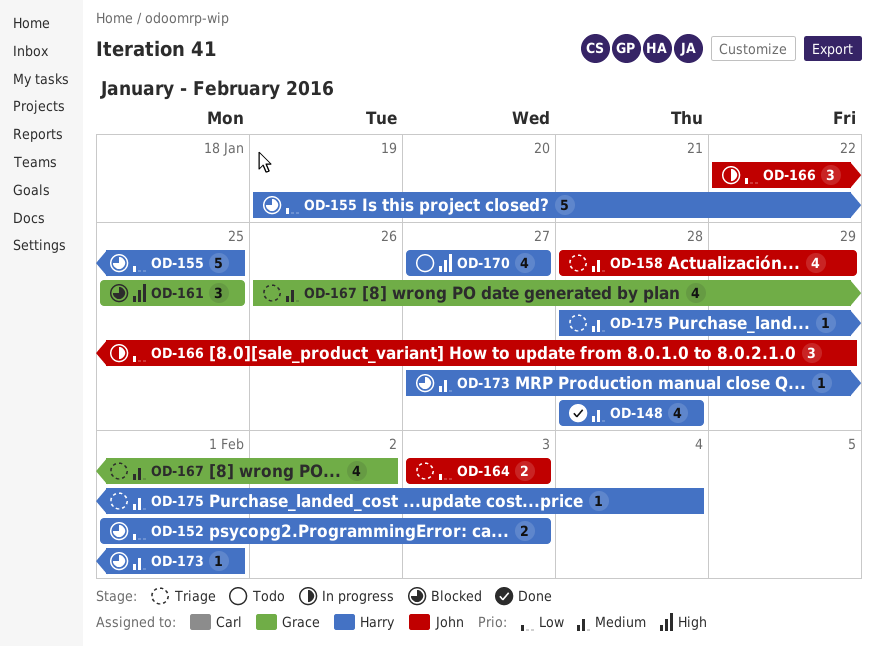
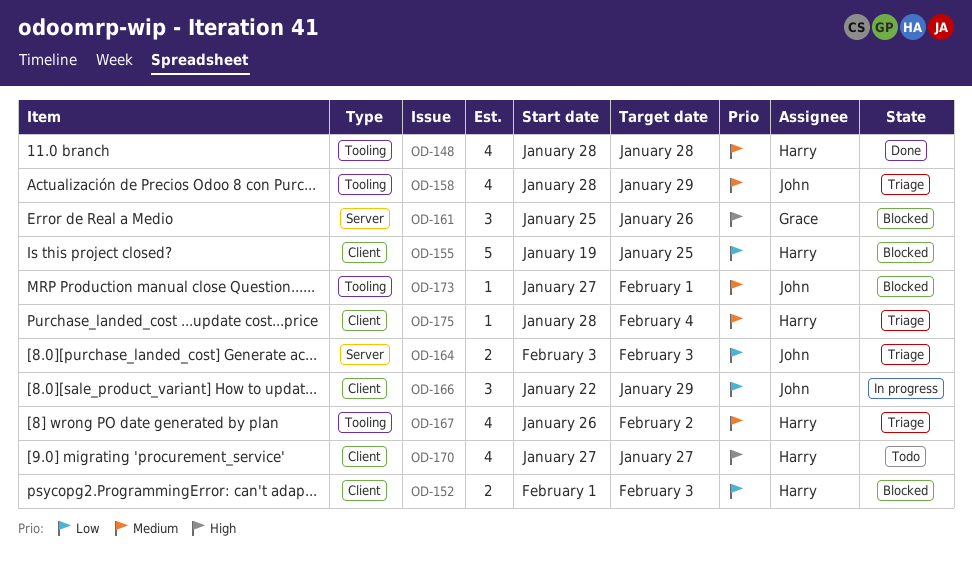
OD-161, due: Jan 25 -> Jan 26
OD-167, owner: Grace -> Harry
OD-173, owner: Harry -> John

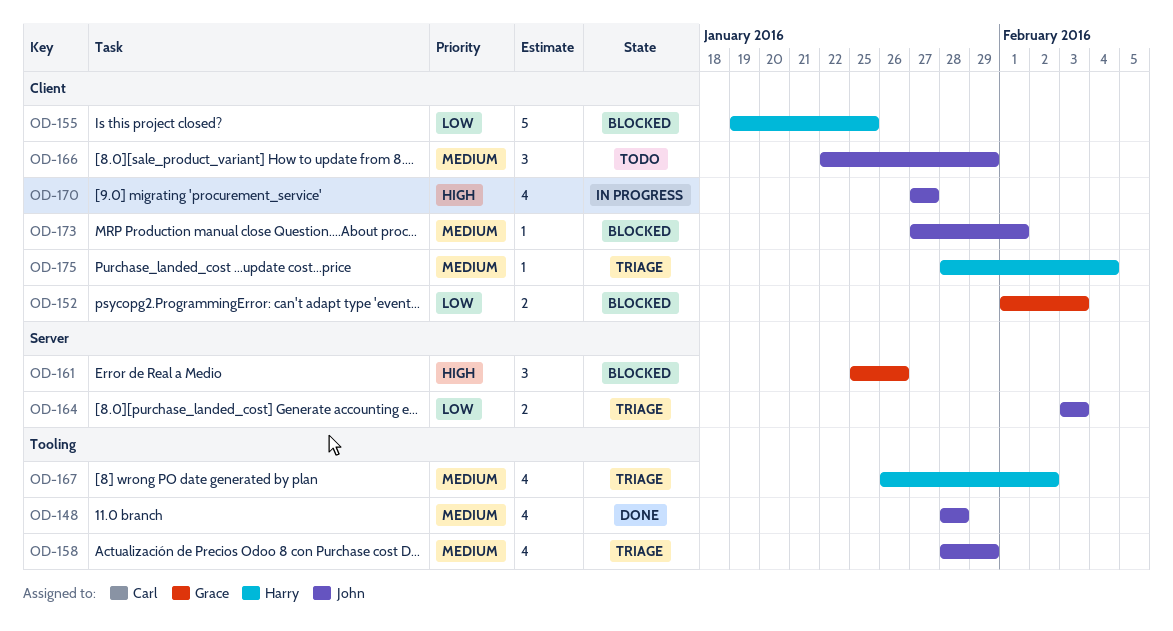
OD-148, owner: Harry -> John
OD-152, owner: Harry -> Grace
OD-166, status: In progress -> Todo
OD-166, priority: Low -> Medium
OD-170, status: Todo -> In progress
OD-170, owner: Harry -> John
OD-173, label: Tooling -> Client

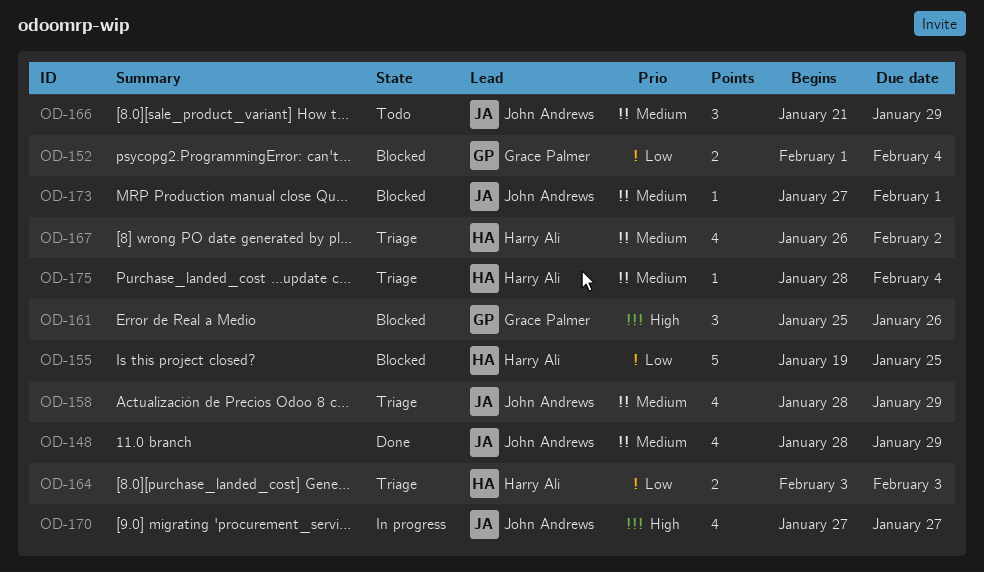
OD-148, due: Jan 28 -> Jan 29
OD-152, due: Feb 3 -> Feb 4
OD-164, owner: John Andrews -> Harry Ali
OD-166, start: Jan 22 -> Jan 21

